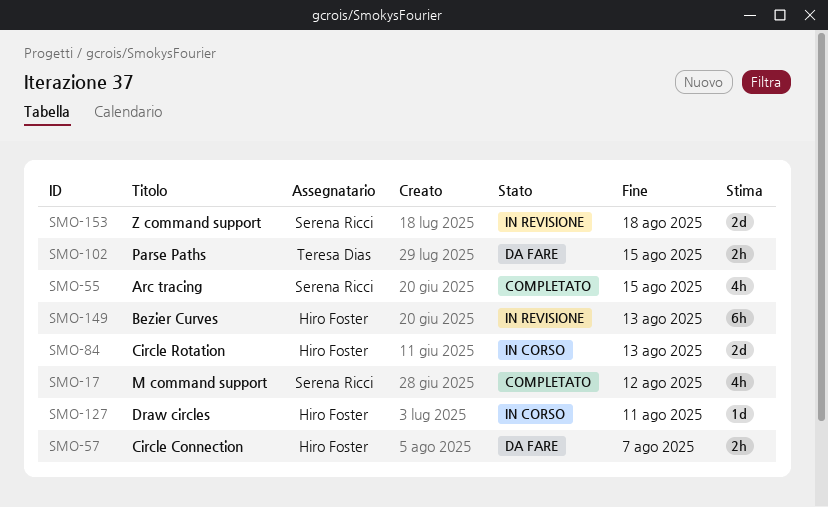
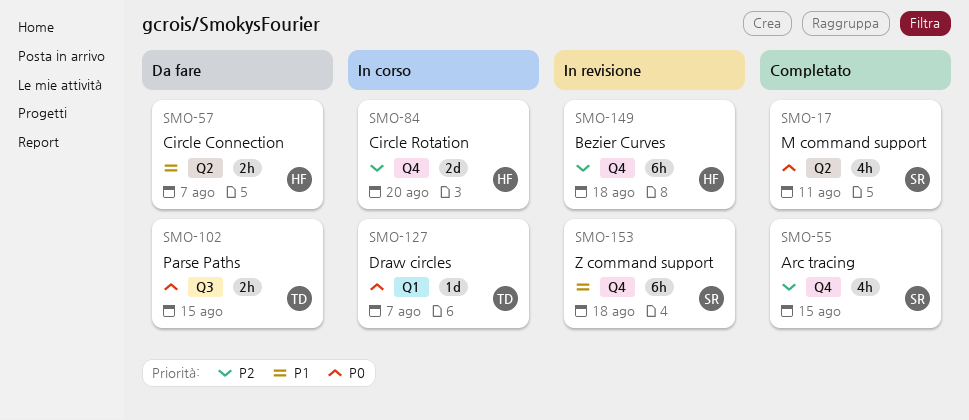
SMO-17, due: Aug 12 -> Aug 11
SMO-84, due: Aug 13 -> Aug 20
SMO-127, owner: Hiro Foster -> Teresa Dias
SMO-127, due: Aug 11 -> Aug 7
SMO-149, due: Aug 13 -> Aug 18
SMO-153, estimate: 2d -> 6h

